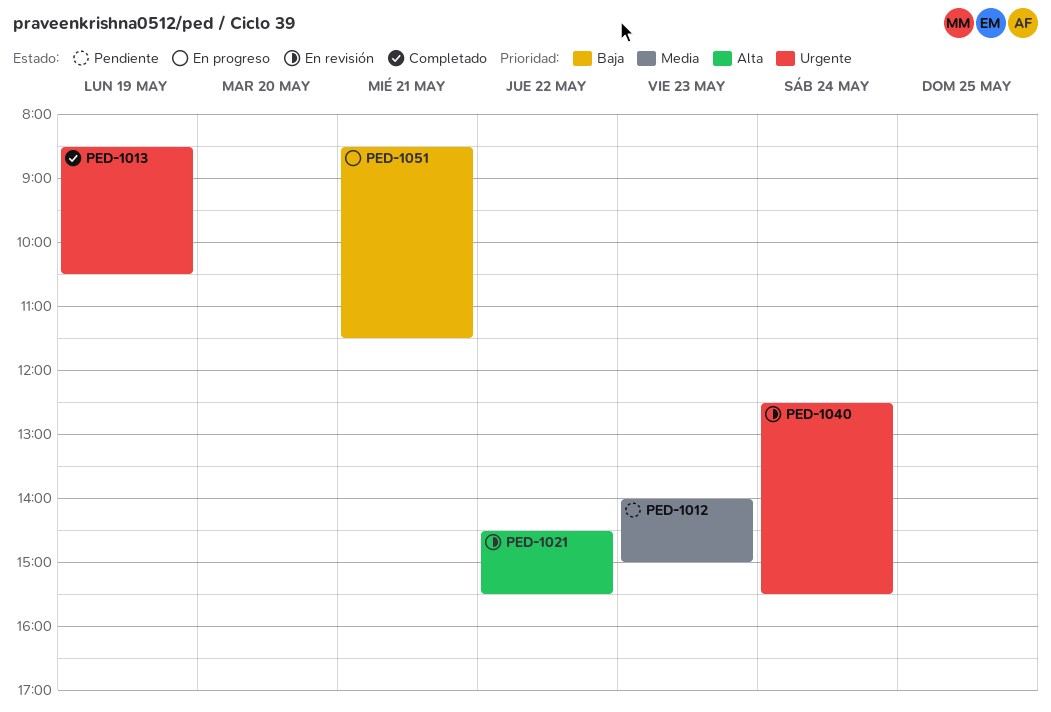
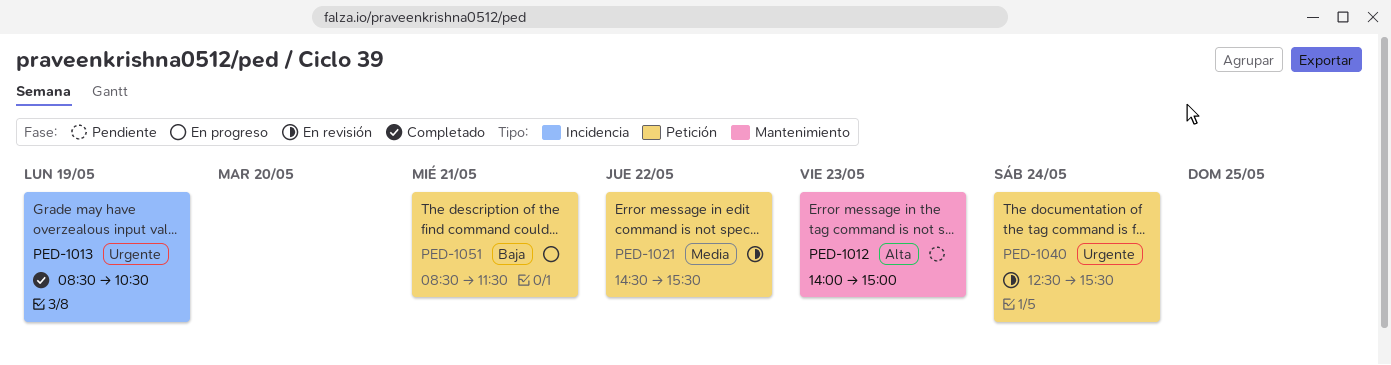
PED-1012, priority: Media -> Alta
PED-1021, priority: Alta -> Media

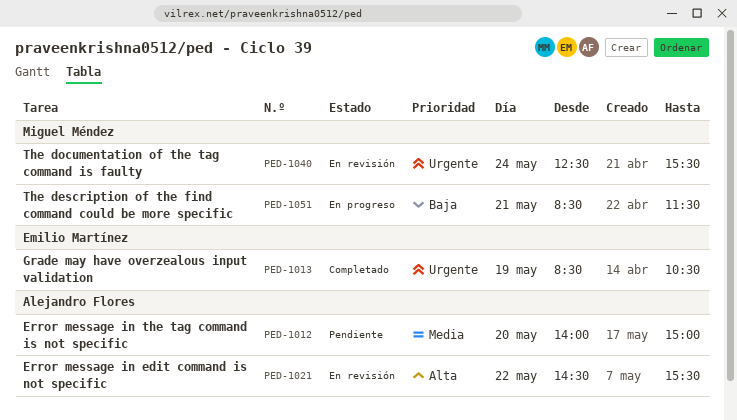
PED-1012, priority: Alta -> Media
PED-1012, day: May 23 -> May 20
PED-1021, priority: Media -> Alta

